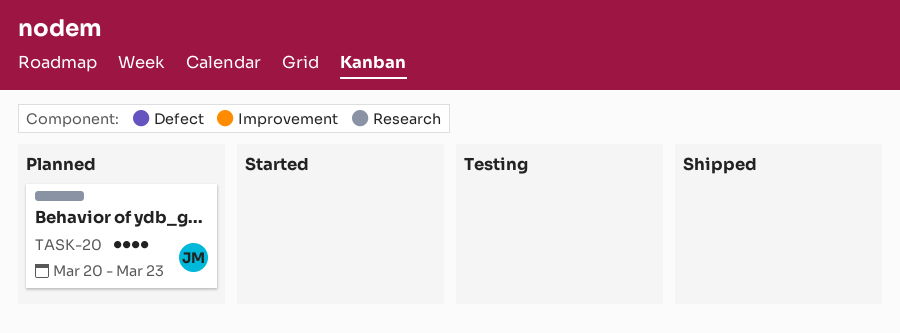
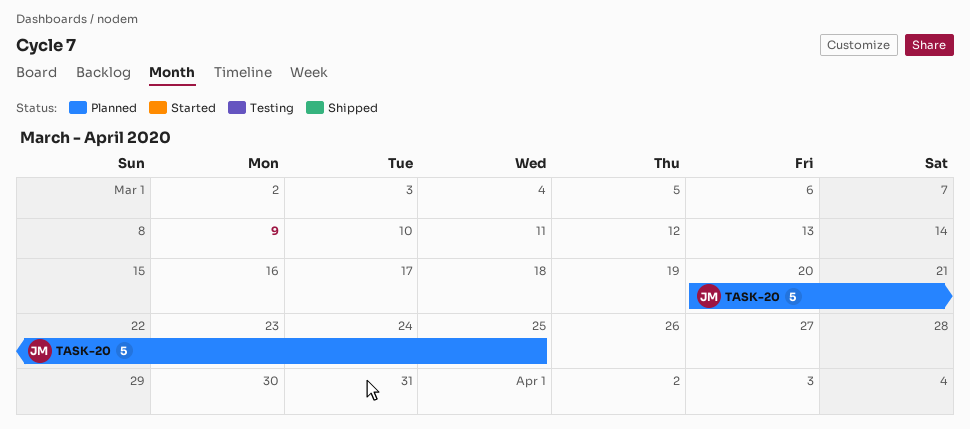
TASK-20, estimate: 4 -> 5
TASK-20, due: Mar 23 -> Mar 25

